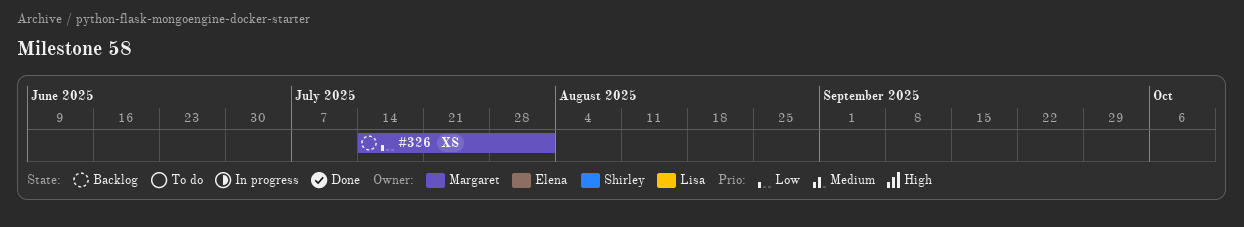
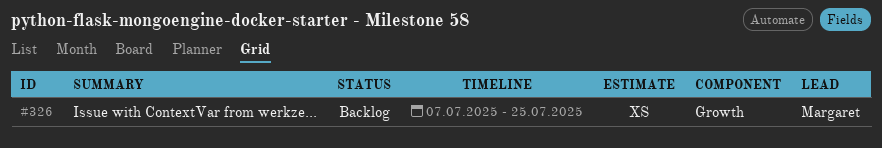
#326, start: Jul 14 -> Jul 7
#326, due: Aug 1 -> Jul 25

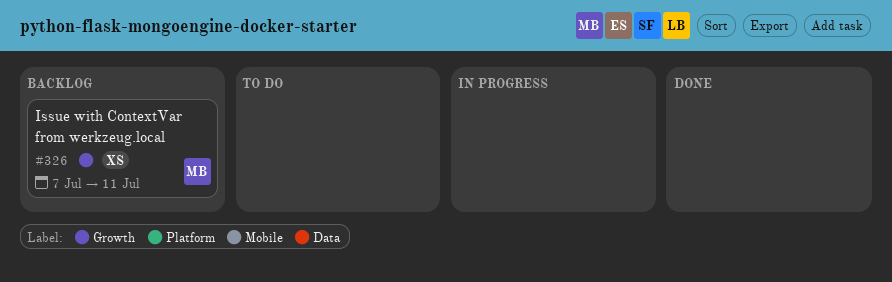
#326, due: Jul 25 -> Jul 11

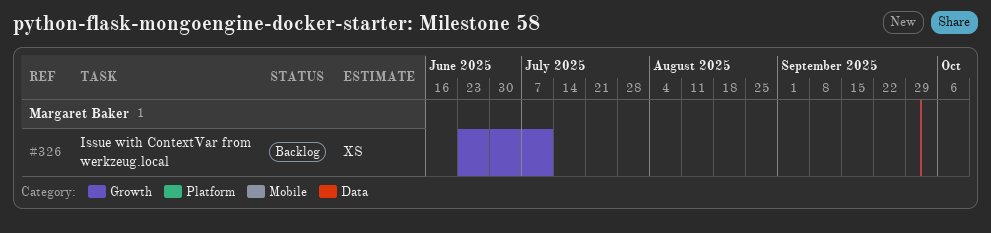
#326, start: Jul 7 -> Jun 23

